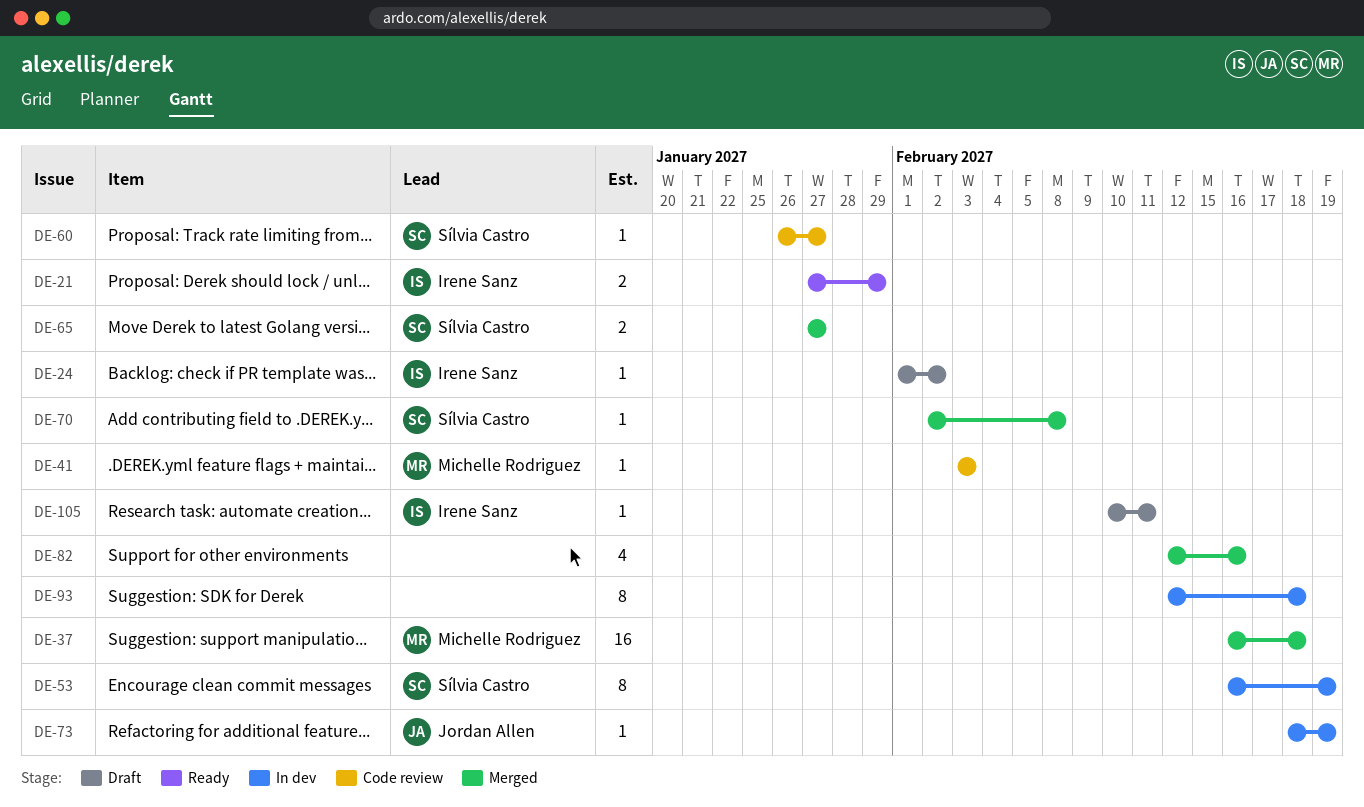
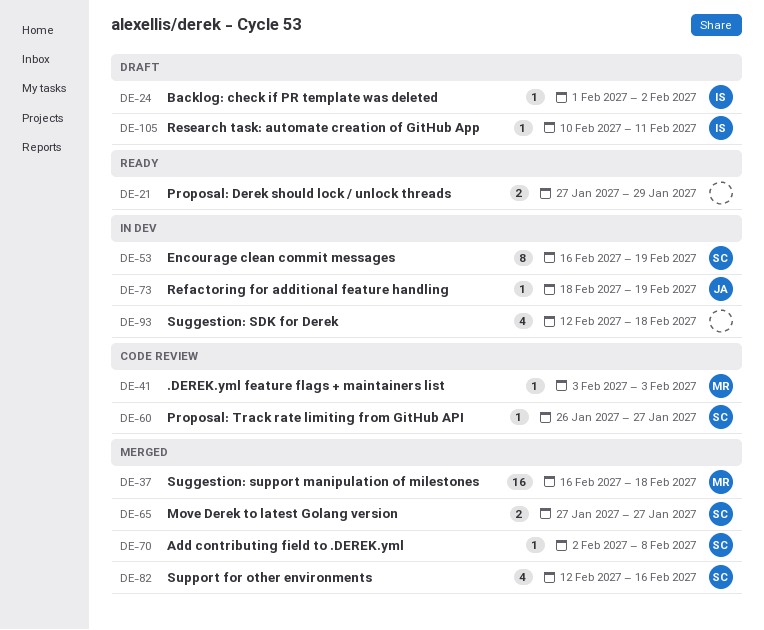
DE-21, owner: Irene Sanz -> none
DE-82, owner: none -> Sílvia Castro
DE-93, estimate: 8 -> 4

